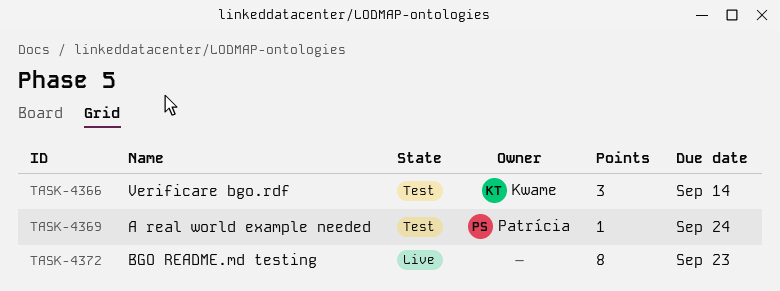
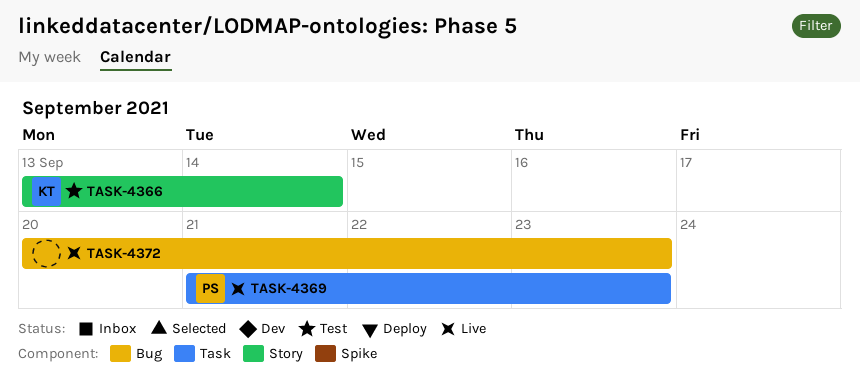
TASK-4369, status: Test -> Live
TASK-4369, due: Sep 24 -> Sep 23

